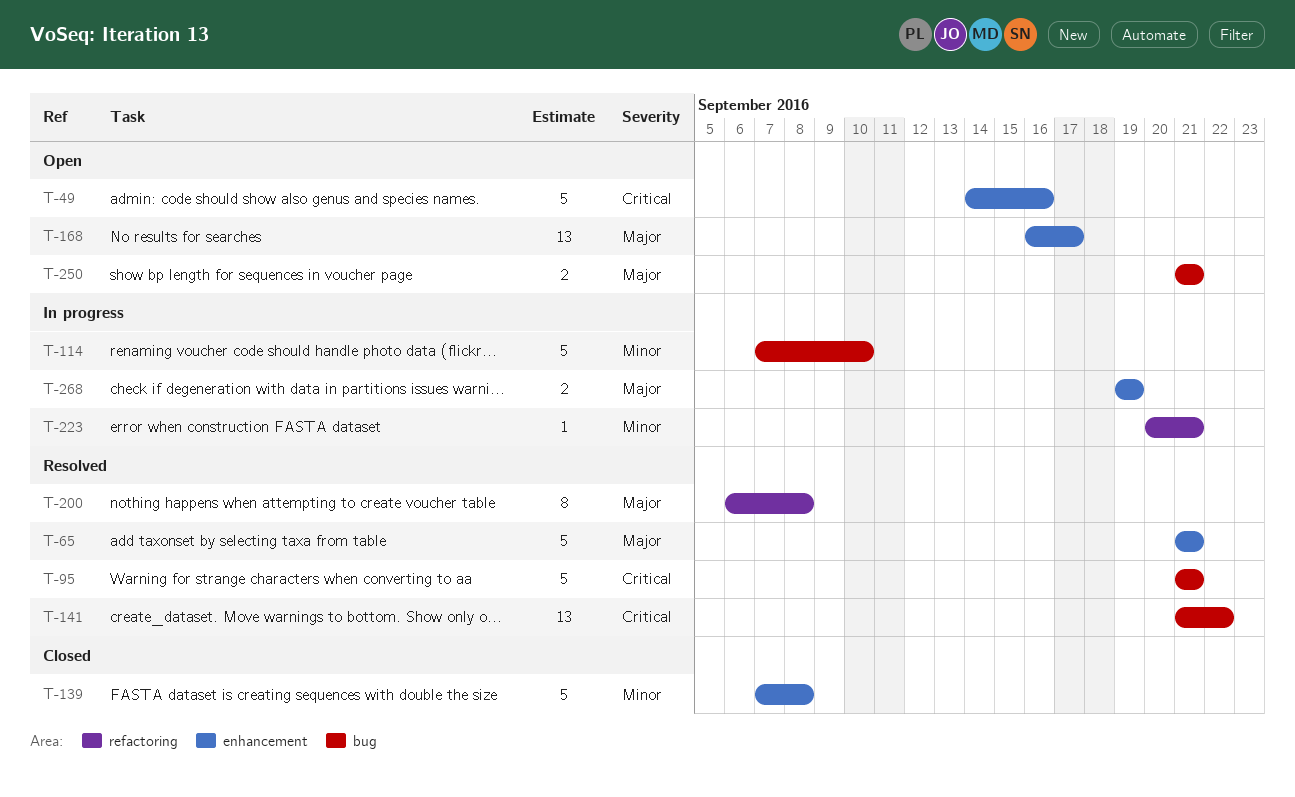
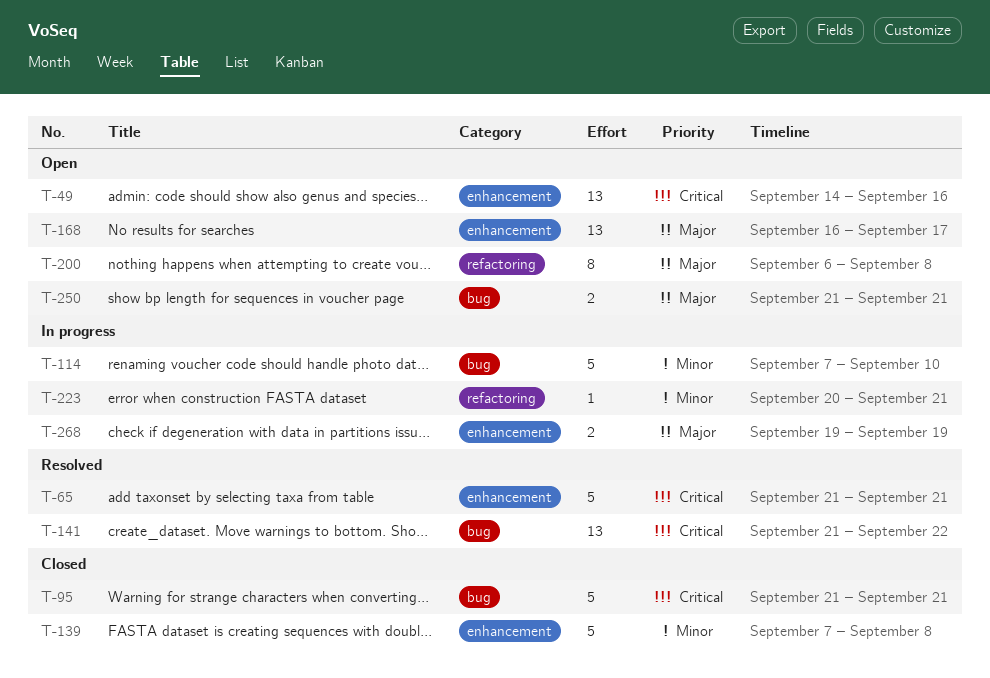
T-49, estimate: 5 -> 13
T-65, priority: Major -> Critical
T-95, status: Resolved -> Closed
T-200, status: Resolved -> Open

